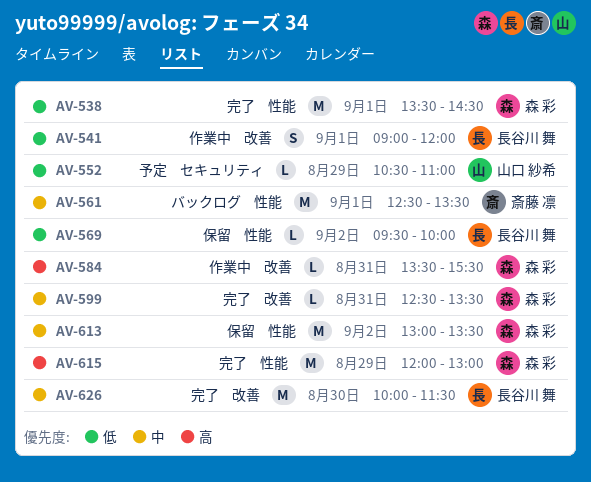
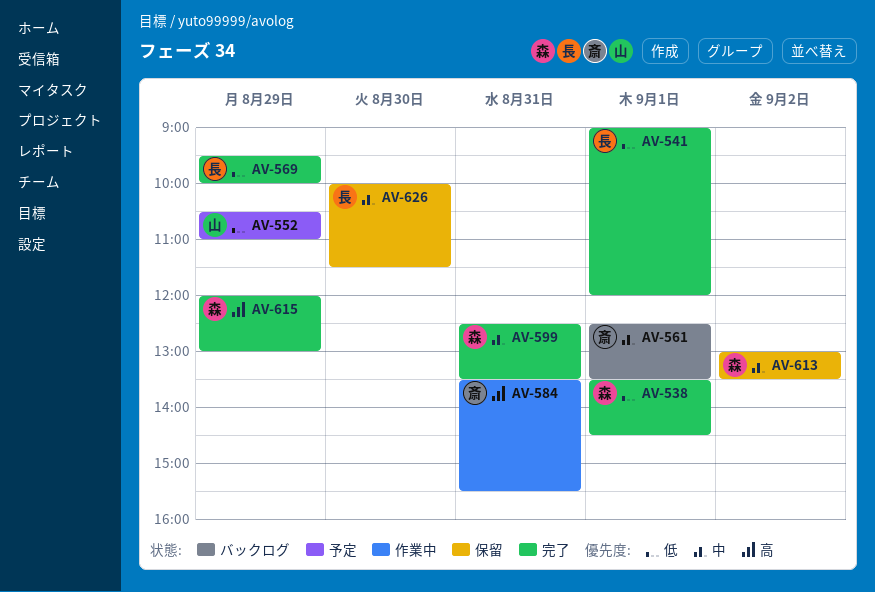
AV-541, status: 作業中 -> 完了
AV-569, status: 保留 -> 完了
AV-569, day: Sep 2 -> Aug 29
AV-584, owner: 森 彩 -> 斎藤 凛
AV-626, status: 完了 -> 保留

